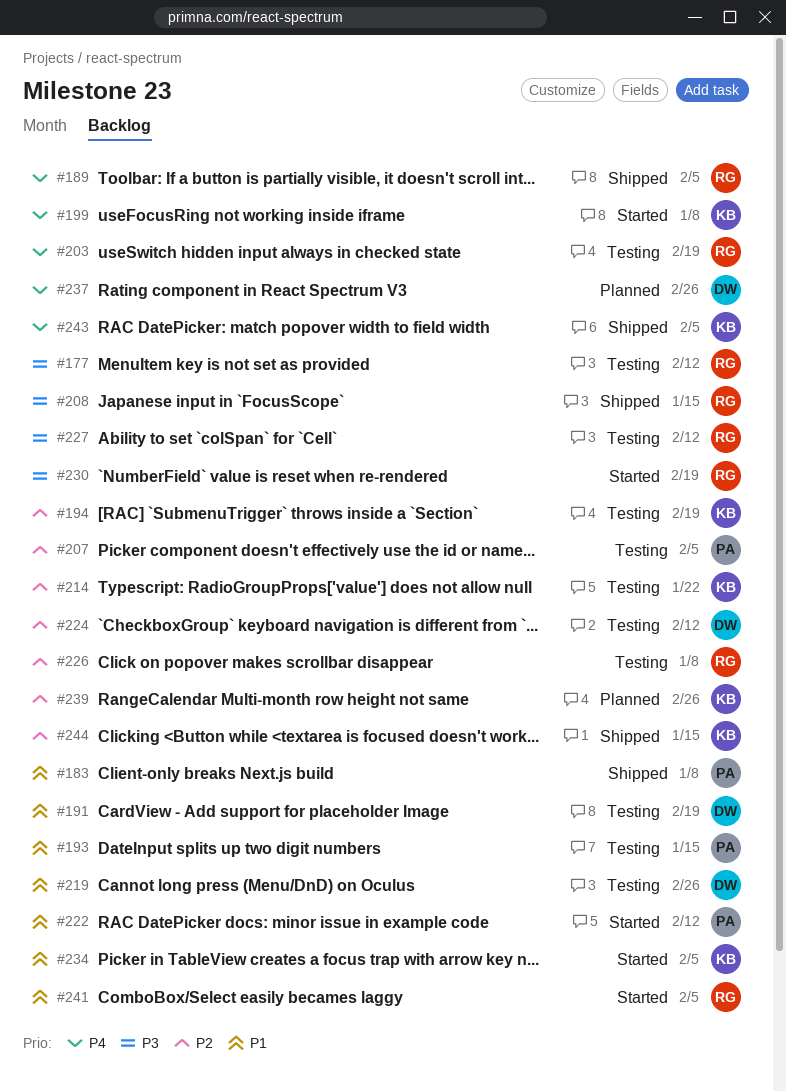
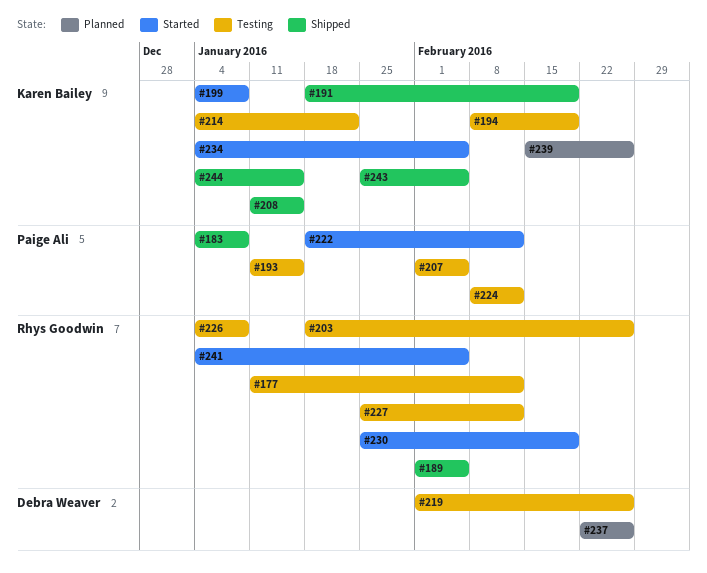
#191, status: Testing -> Shipped
#191, owner: Debra Weaver -> Karen Bailey
#203, due: Feb 19 -> Feb 26
#208, owner: Rhys Goodwin -> Karen Bailey
#224, owner: Debra Weaver -> Paige Ali

